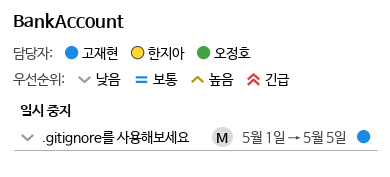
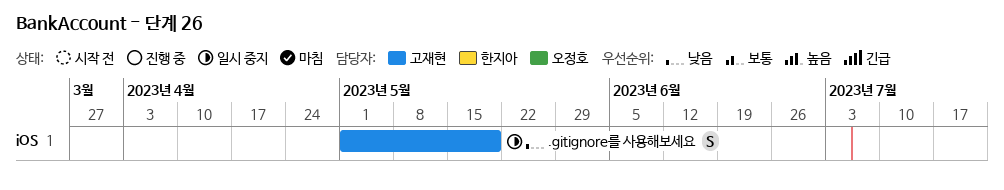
.gitignore를 사용해보세요, estimate: M -> S
.gitignore를 사용해보세요, due: May 5 -> May 19

